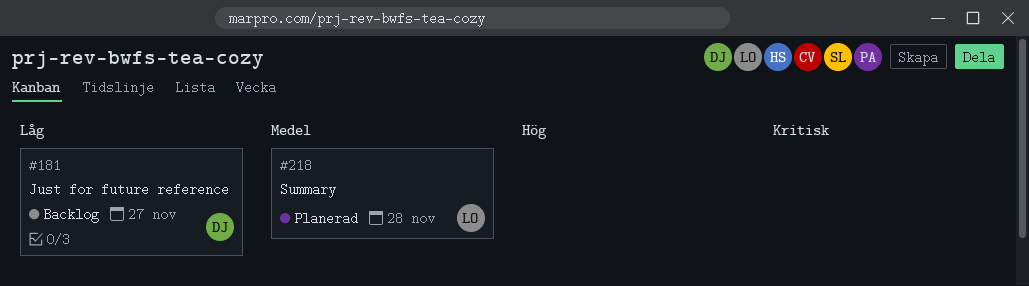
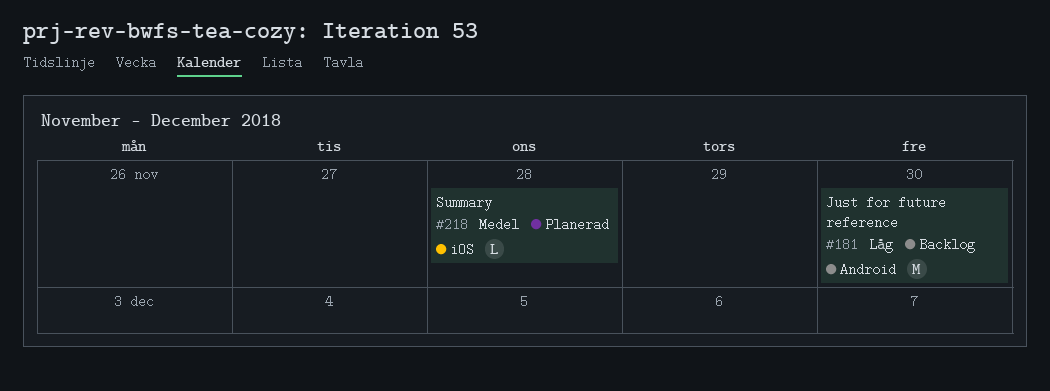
#181, due: Nov 27 -> Nov 30

